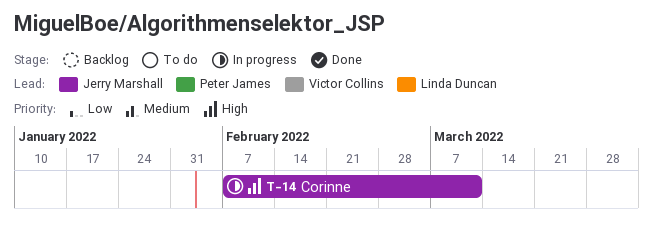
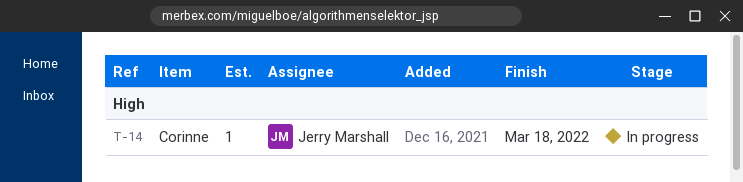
T-14, due: Mar 11 -> Mar 18

